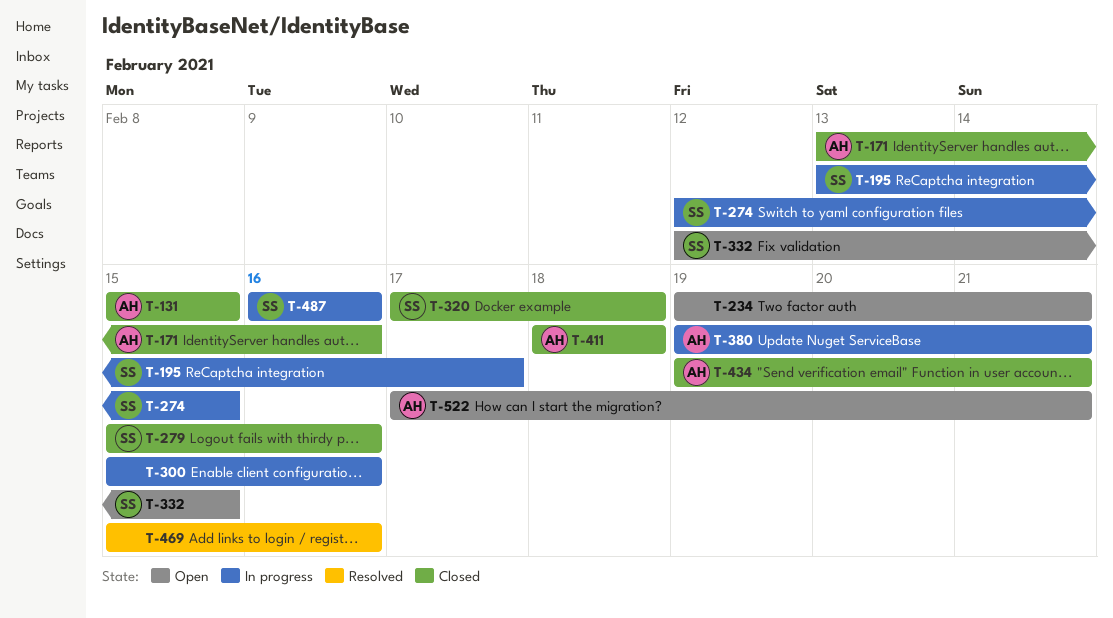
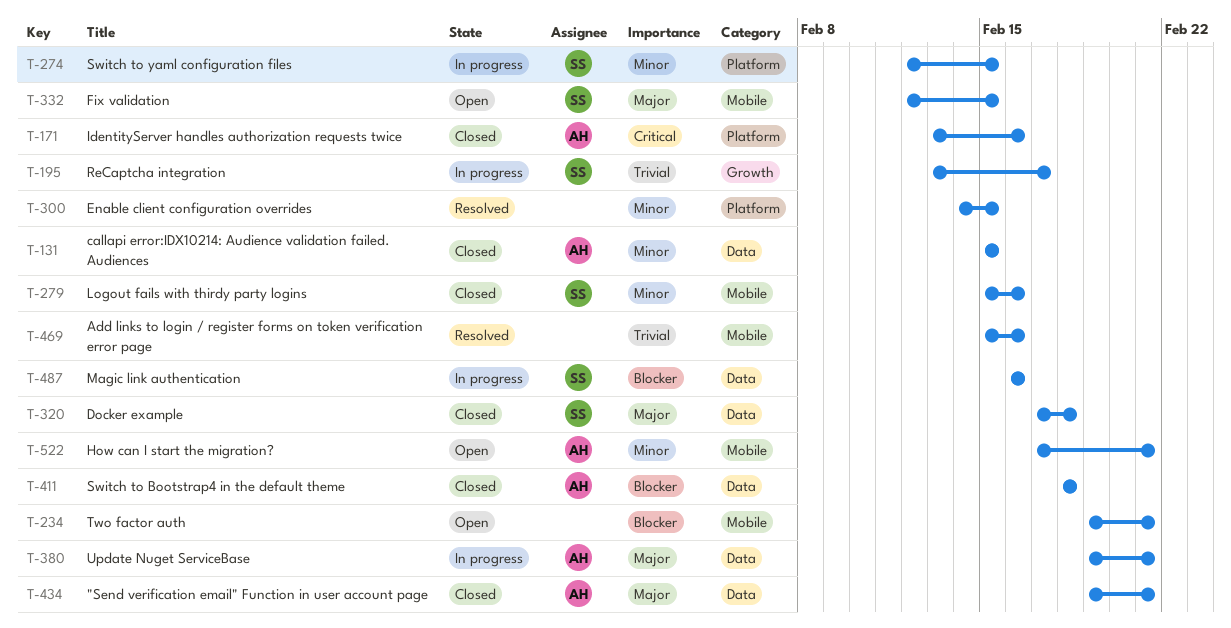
T-300, status: In progress -> Resolved
T-300, start: Feb 15 -> Feb 14
T-300, due: Feb 16 -> Feb 15

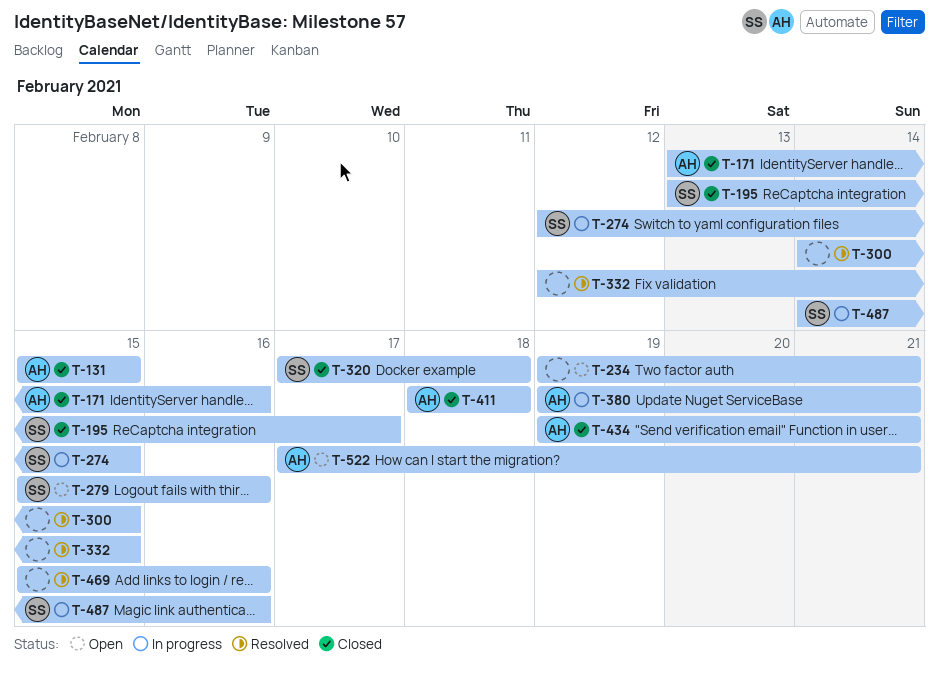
T-195, status: In progress -> Closed
T-279, status: Closed -> Open
T-332, status: Open -> Resolved
T-332, owner: SS -> none
T-487, start: Feb 16 -> Feb 14

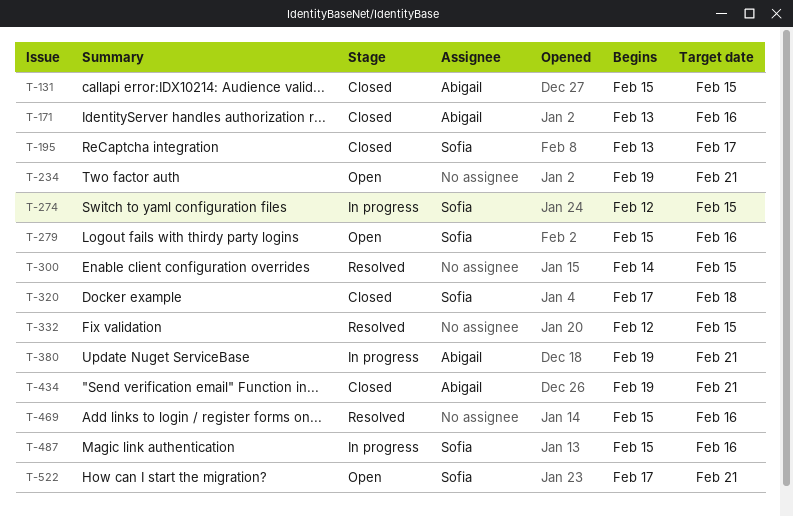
T-411: present -> none
T-487, start: Feb 14 -> Feb 15
T-522, owner: Abigail -> Sofia

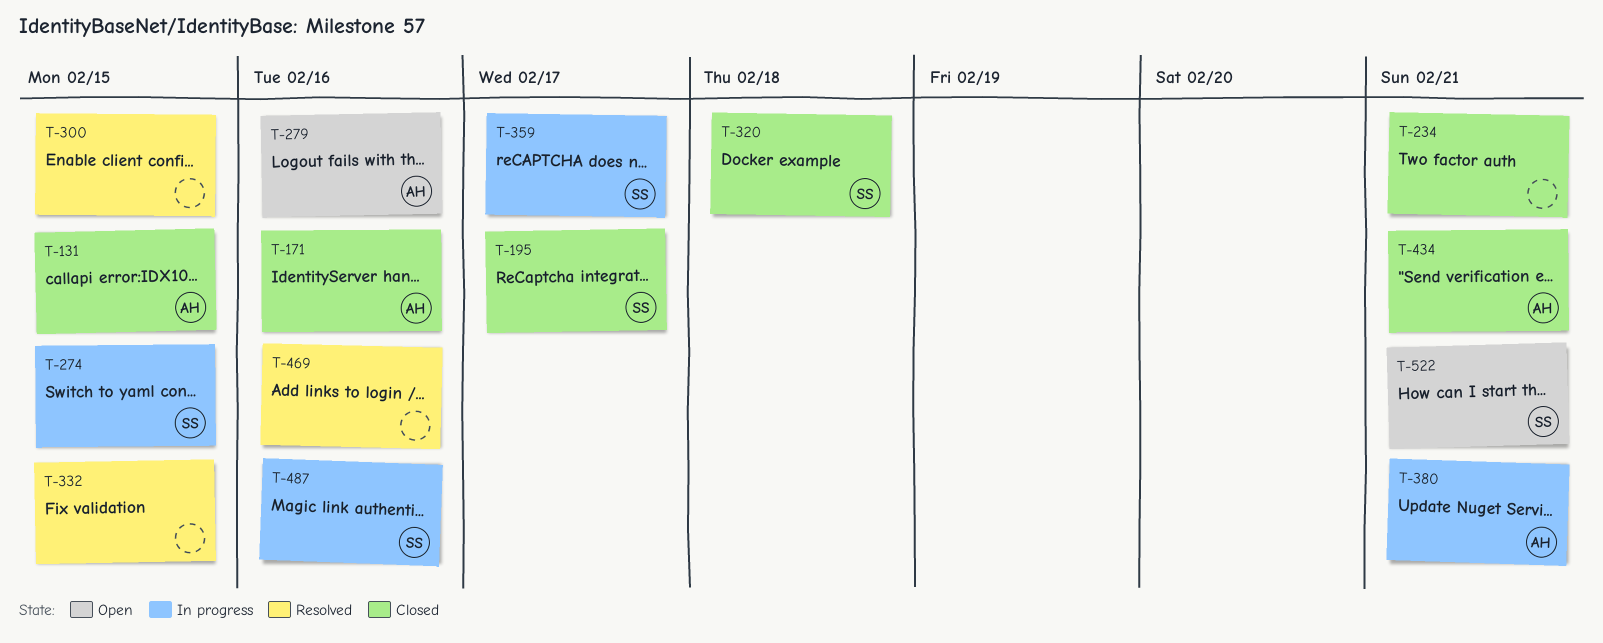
T-234, status: Open -> Closed
T-279, owner: Sofia -> Abigail
T-359: none -> present

